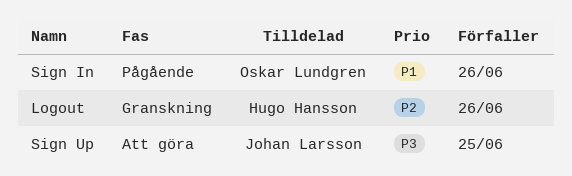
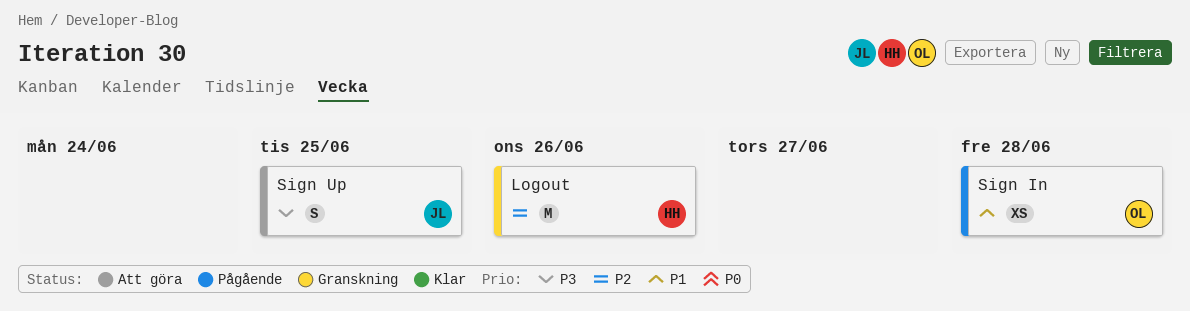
Sign In, due: Jun 26 -> Jun 28

